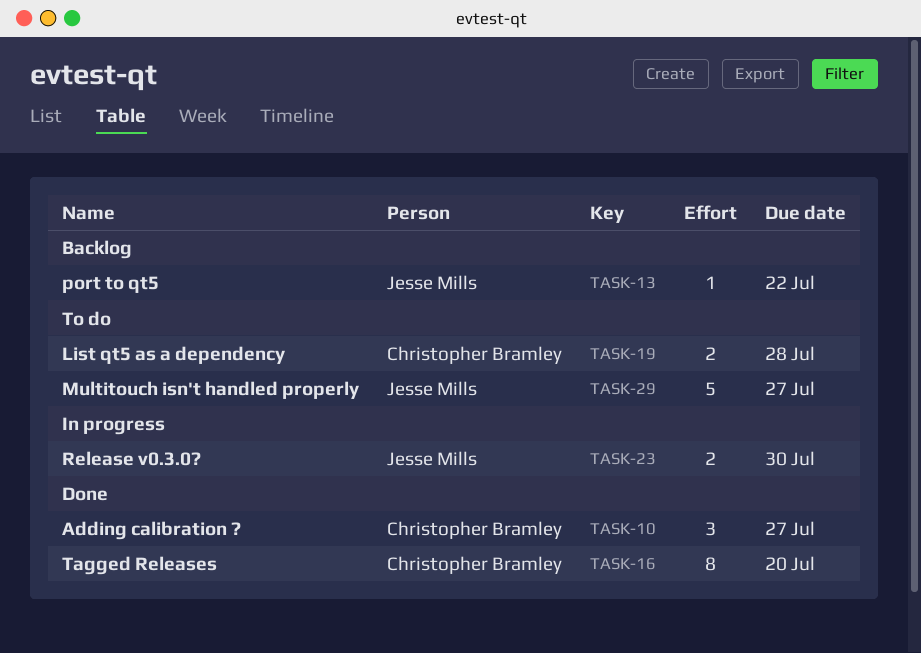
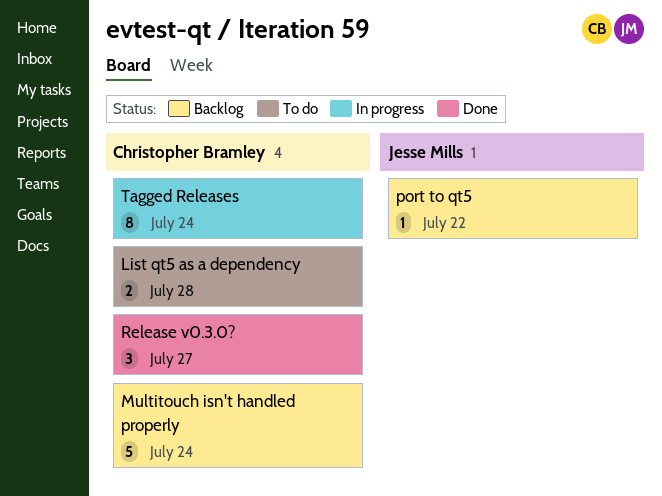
Adding calibration ?: present -> none
Multitouch isn't handled properly, status: To do -> Backlog
Multitouch isn't handled properly, owner: Jesse Mills -> Christopher Bramley
Multitouch isn't handled properly, due: Jul 27 -> Jul 24
Release v0.3.0?, status: In progress -> Done
Release v0.3.0?, owner: Jesse Mills -> Christopher Bramley
Release v0.3.0?, estimate: 2 -> 3
Release v0.3.0?, due: Jul 30 -> Jul 27
Tagged Releases, status: Done -> In progress
Tagged Releases, due: Jul 20 -> Jul 24

